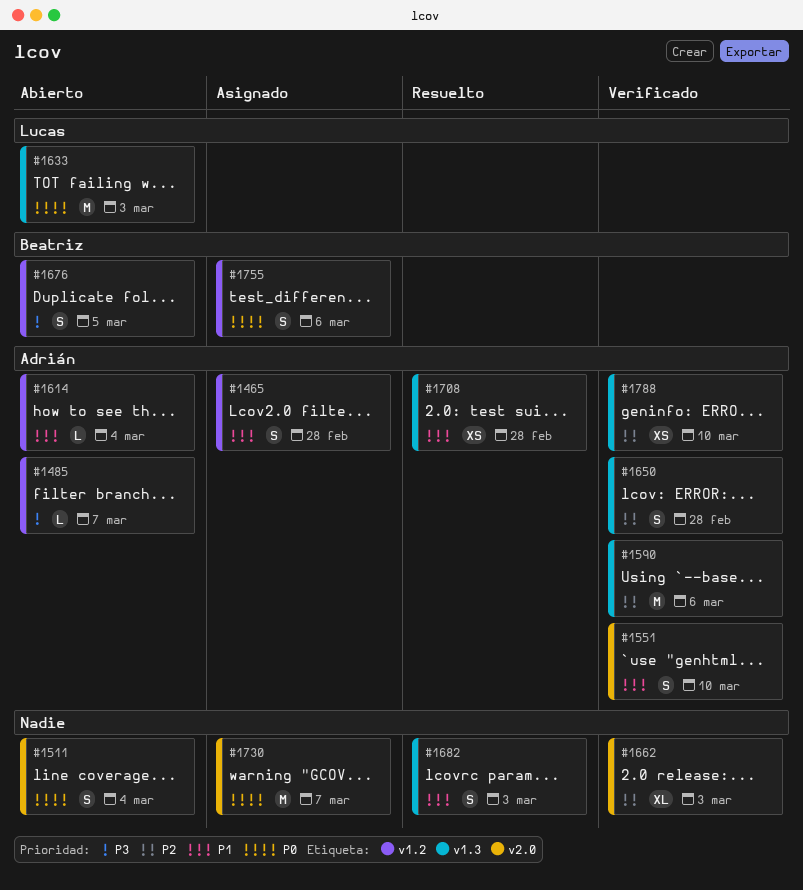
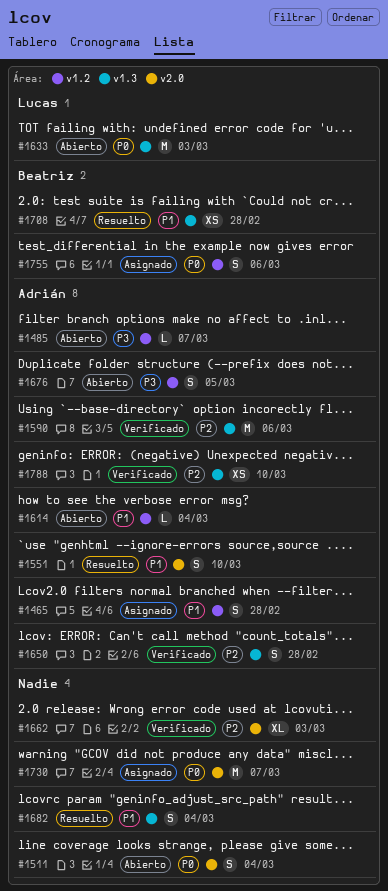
#1551, status: Verificado -> Resuelto
#1676, owner: Beatriz -> Adrián
#1682, due: Mar 3 -> Mar 4
#1708, owner: Adrián -> Beatriz

